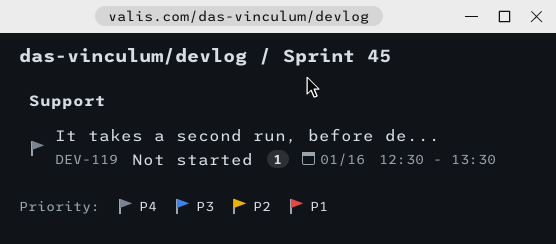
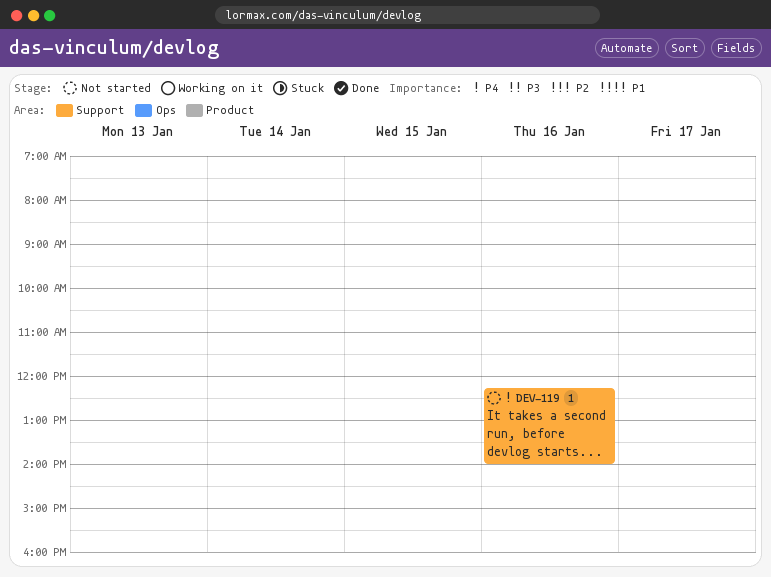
DEV-119, begins: 12:30 -> 12:15
DEV-119, ends: 13:30 -> 14:00

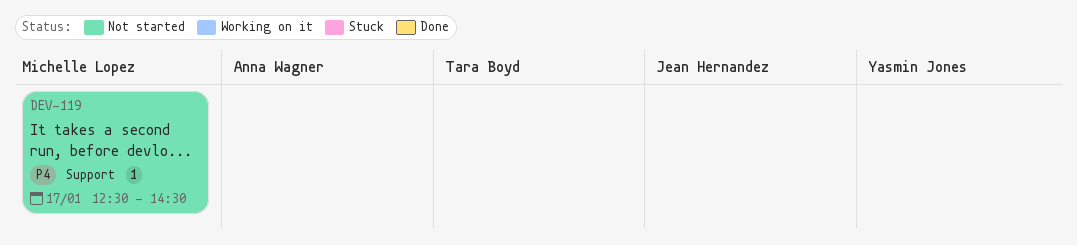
DEV-119, day: Jan 16 -> Jan 17
DEV-119, begins: 12:15 -> 12:30
DEV-119, ends: 14:00 -> 14:30

